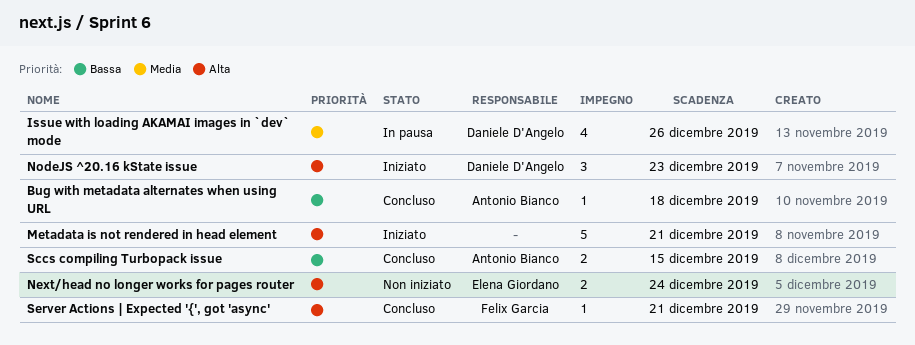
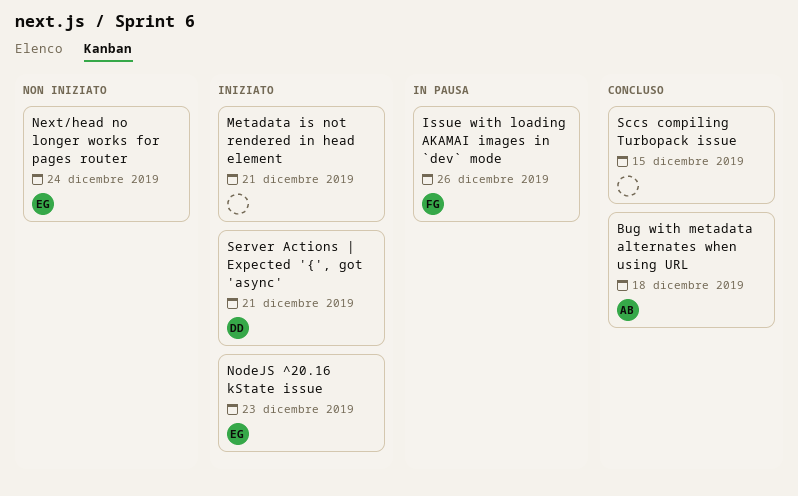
Issue with loading AKAMAI images in `dev` mode, owner: Daniele D'Angelo -> Felix Garcia
NodeJS ^20.16 kState issue, owner: Daniele D'Angelo -> Elena Giordano
Sccs compiling Turbopack issue, owner: Antonio Bianco -> none
Server Actions | Expected '{', got 'async', status: Concluso -> Iniziato
Server Actions | Expected '{', got 'async', owner: Felix Garcia -> Daniele D'Angelo

